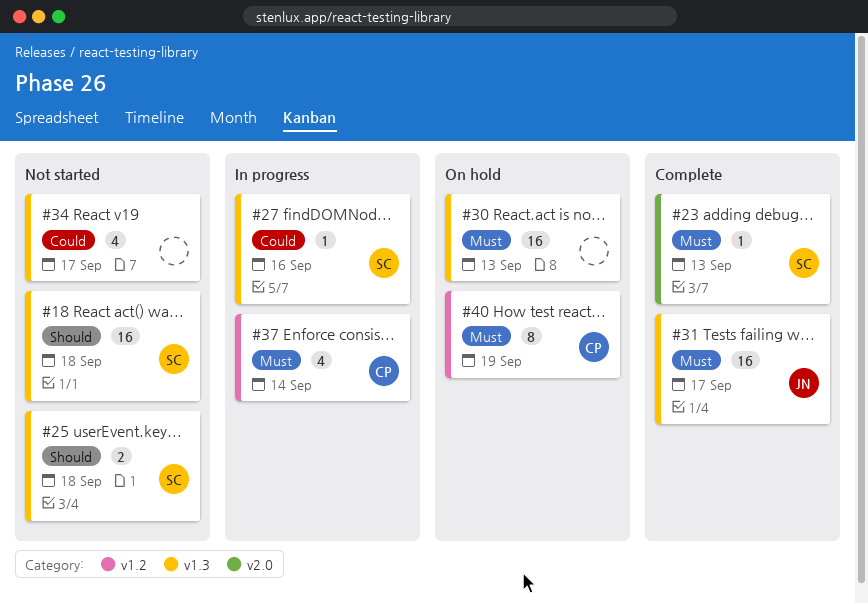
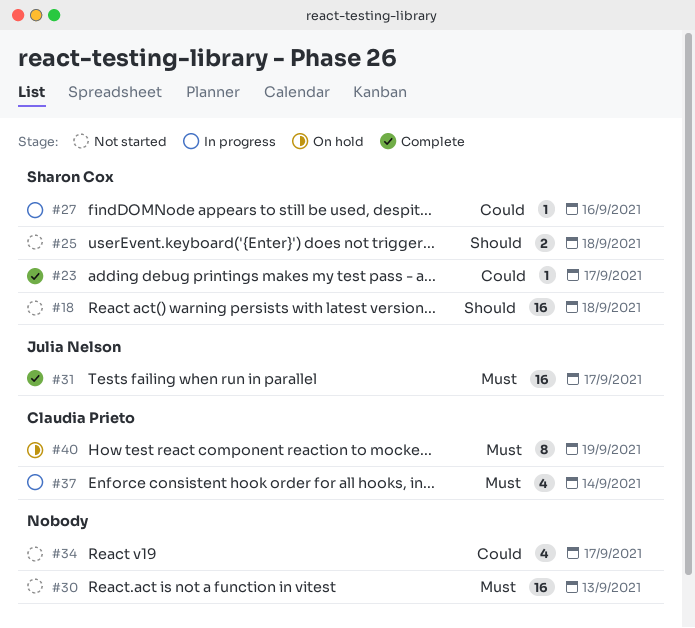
#23, priority: Must -> Could
#23, due: Sep 13 -> Sep 17
#30, status: On hold -> Not started

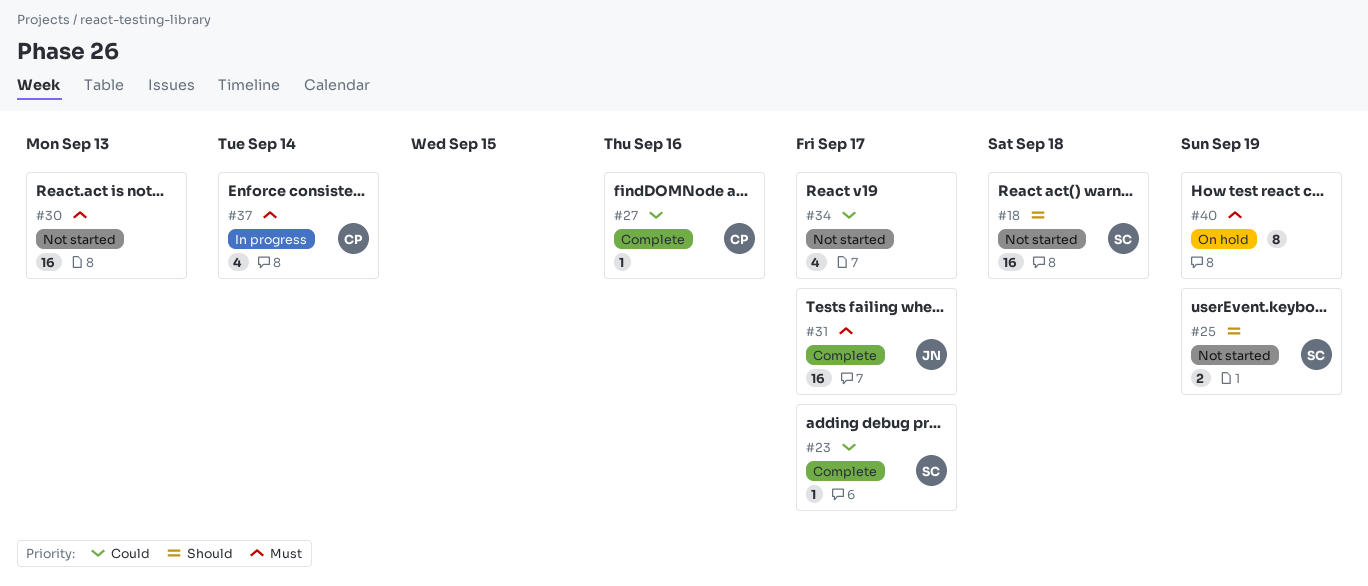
#25, due: Sep 18 -> Sep 19
#27, status: In progress -> Complete
#27, owner: Sharon Cox -> Claudia Prieto
#40, owner: Claudia Prieto -> none

